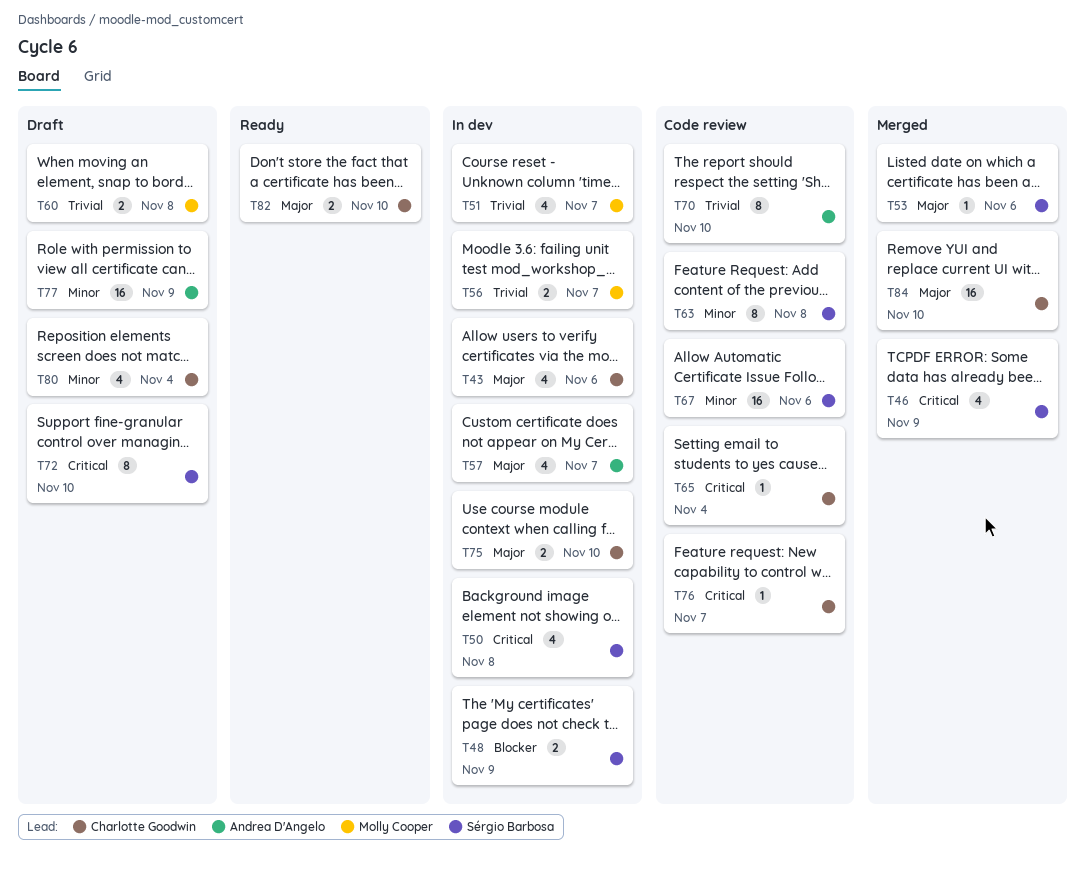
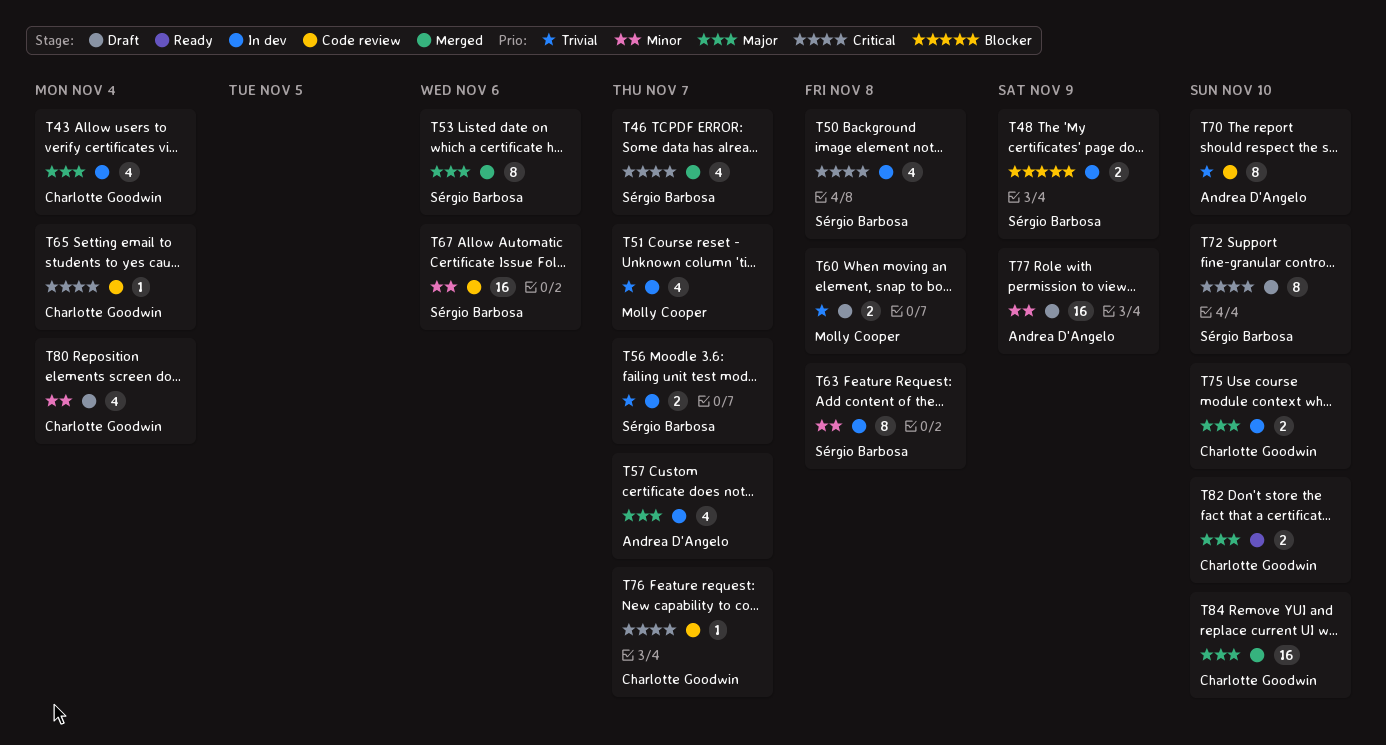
T43, due: Nov 6 -> Nov 4
T46, due: Nov 9 -> Nov 7
T53, estimate: 1 -> 8
T56, owner: Molly Cooper -> Sérgio Barbosa
T63, status: Code review -> In dev

